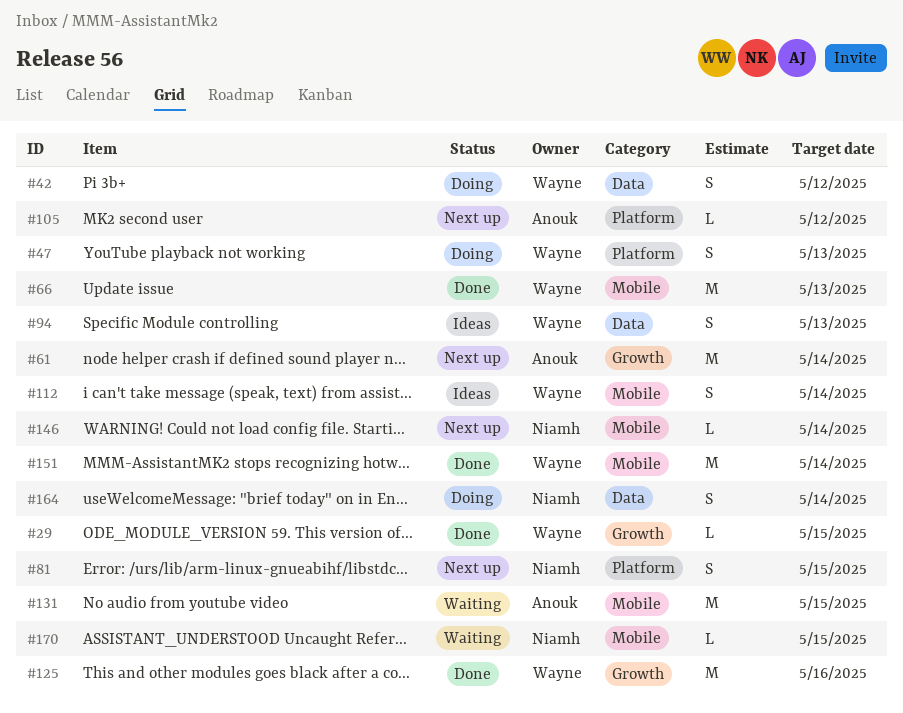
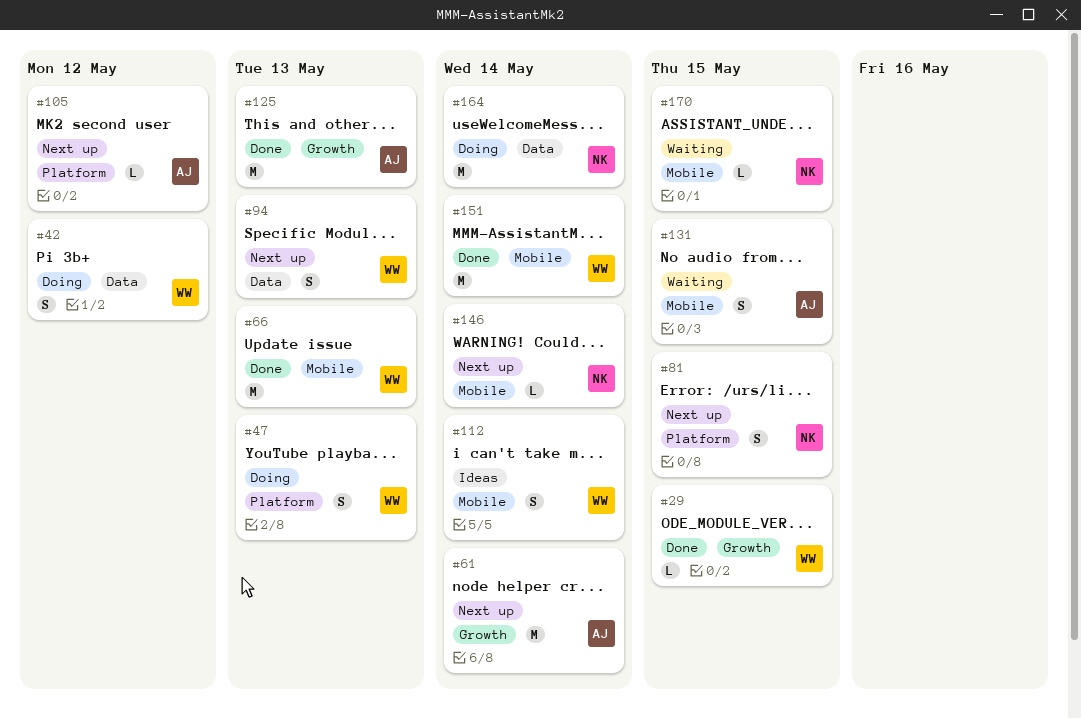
#94, status: Ideas -> Next up
#125, owner: Wayne -> Anouk
#125, due: May 16 -> May 13
#131, estimate: M -> S
#164, estimate: S -> M

